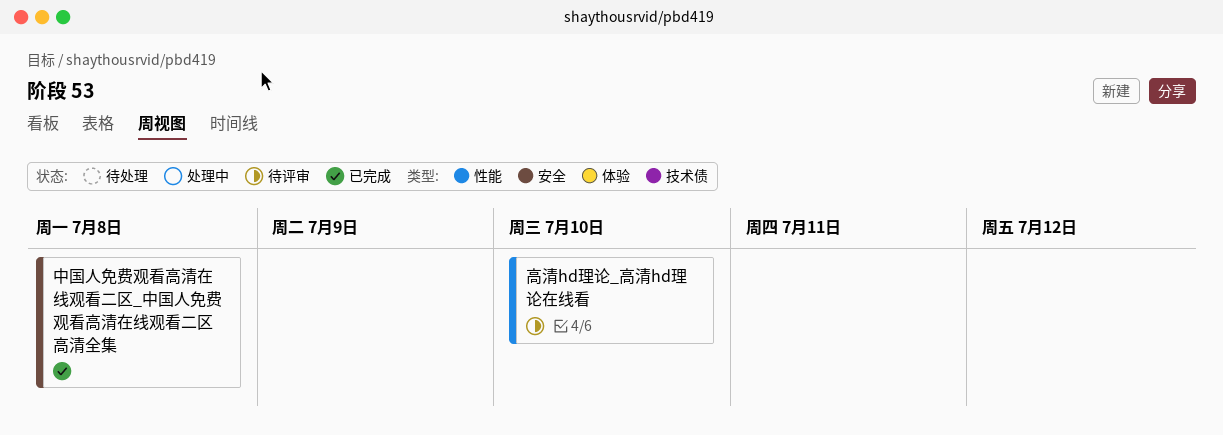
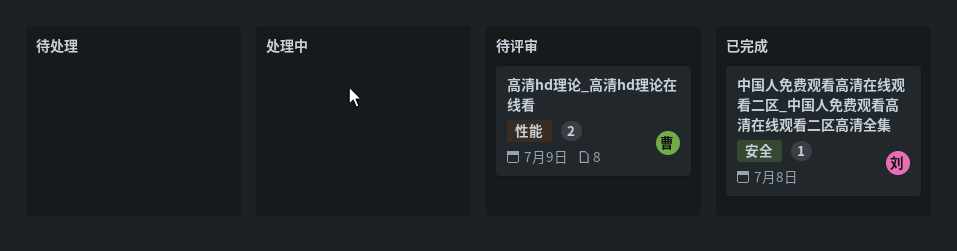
高清hd理论_高清hd理论在线看, due: Jul 10 -> Jul 9

